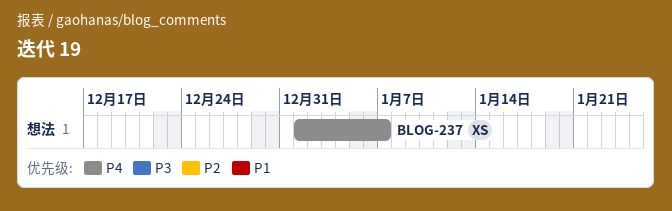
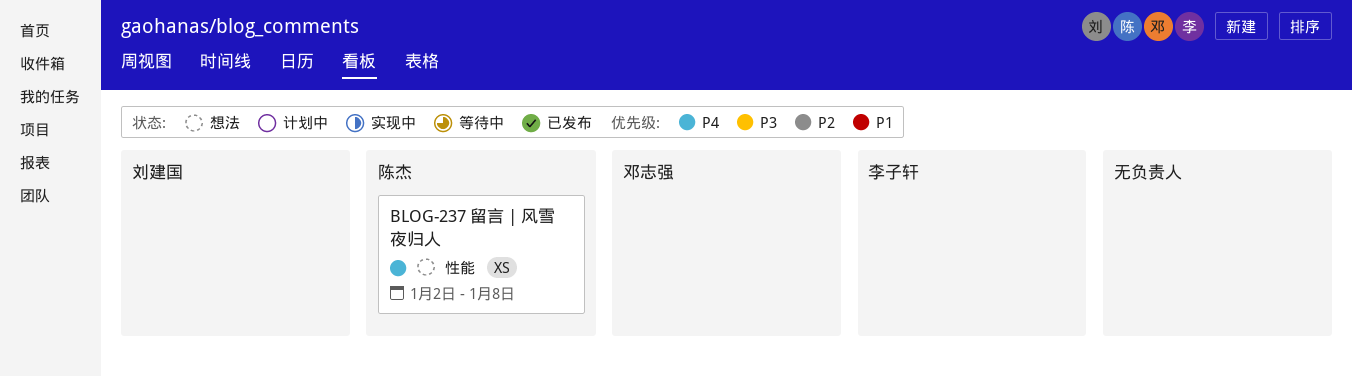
BLOG-237, start: Jan 1 -> Jan 2
BLOG-237, due: Jan 7 -> Jan 8

